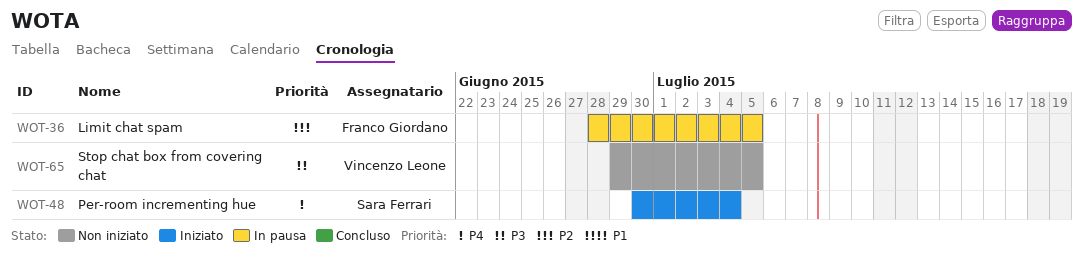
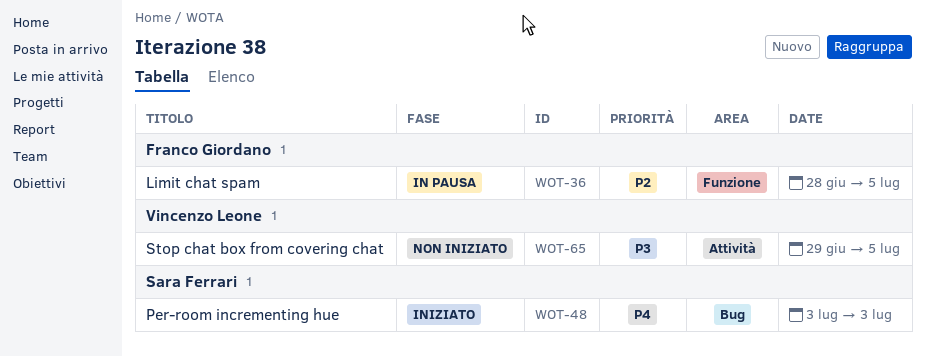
WOT-48, start: Jun 30 -> Jul 3
WOT-48, due: Jul 4 -> Jul 3

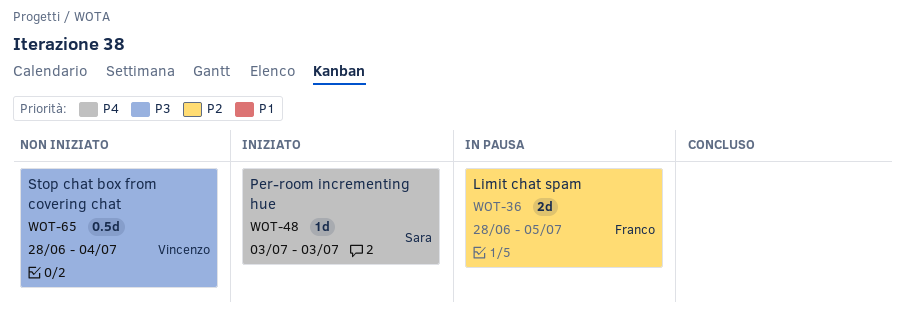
WOT-65, start: Jun 29 -> Jun 28
WOT-65, due: Jul 5 -> Jul 4

